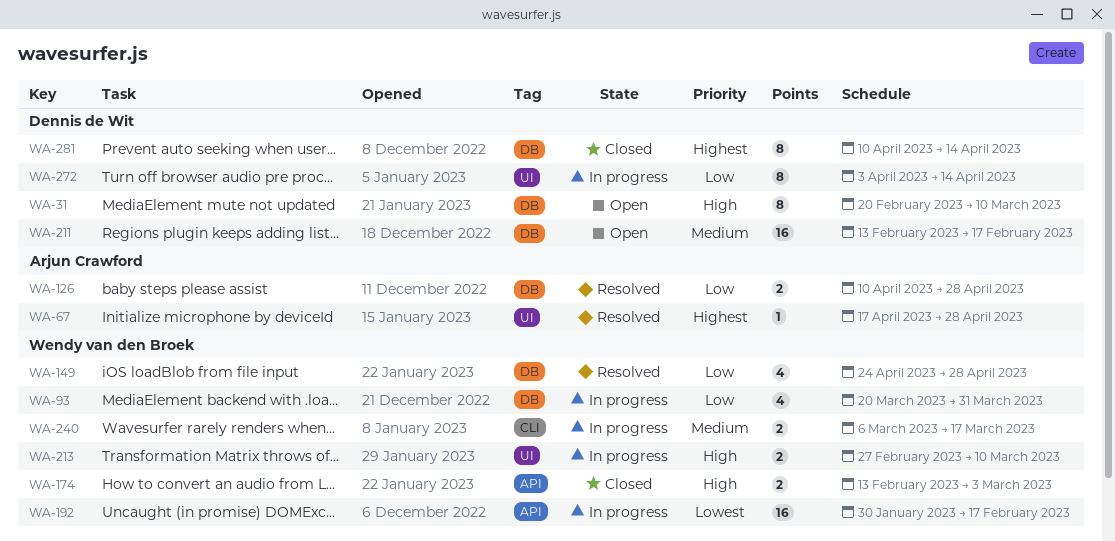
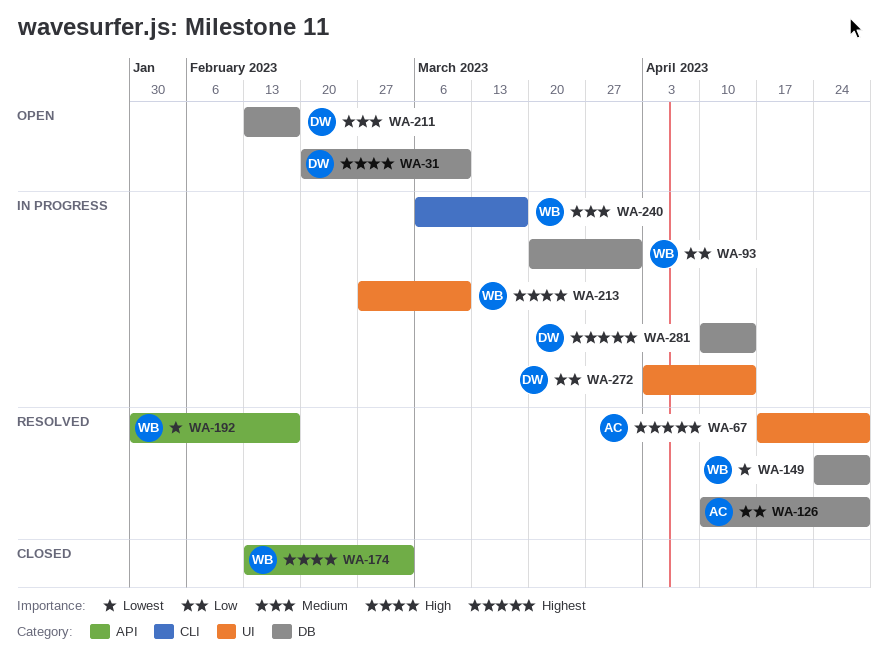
WA-149, priority: Low -> Lowest
WA-192, status: In progress -> Resolved
WA-281, status: Closed -> In progress

